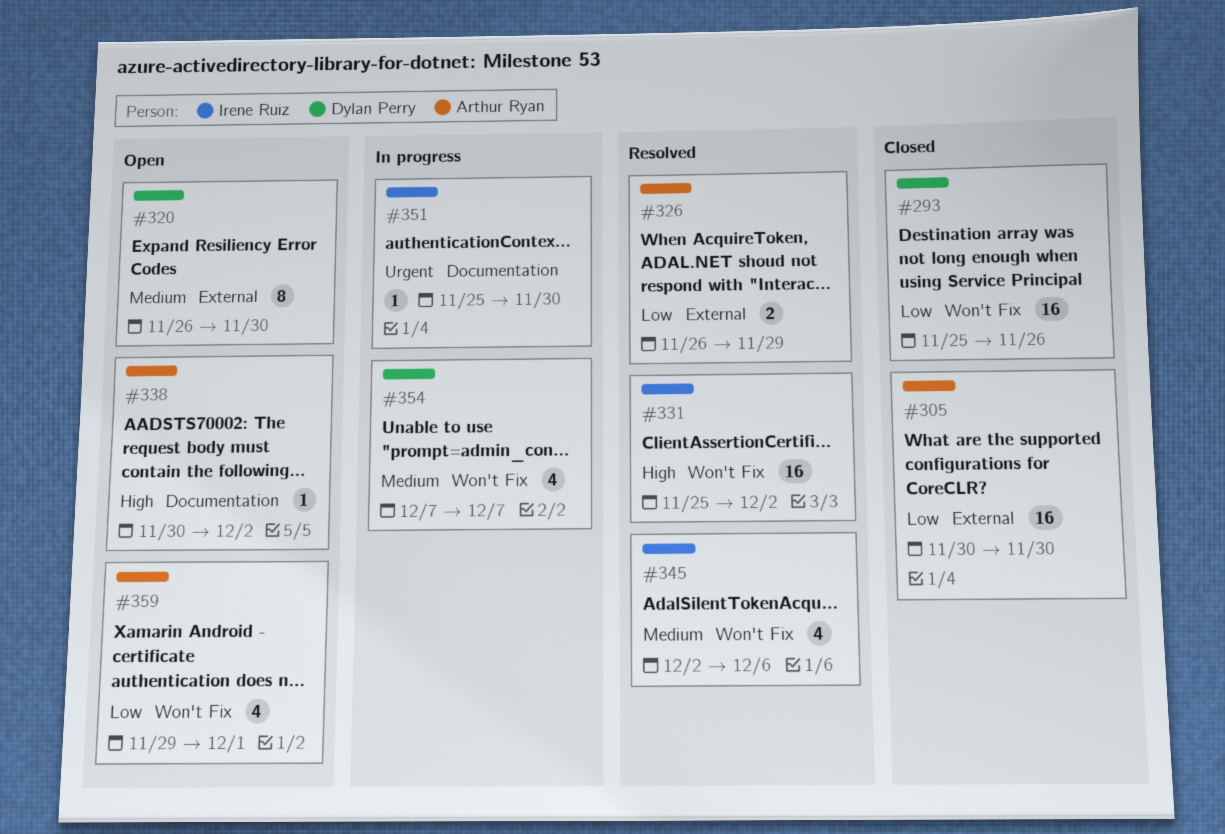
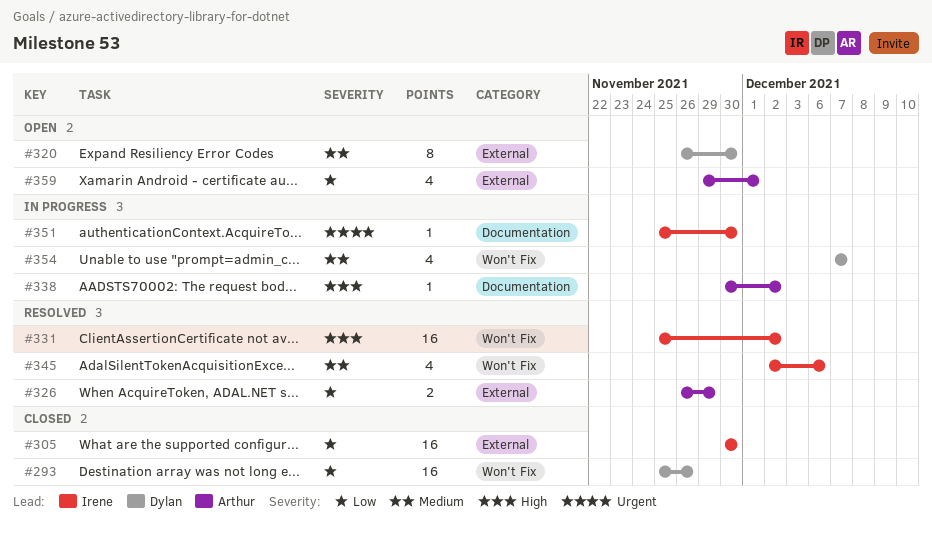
#305, owner: Arthur Ryan -> Irene Ruiz
#338, status: Open -> In progress
#359, label: Won't Fix -> External

